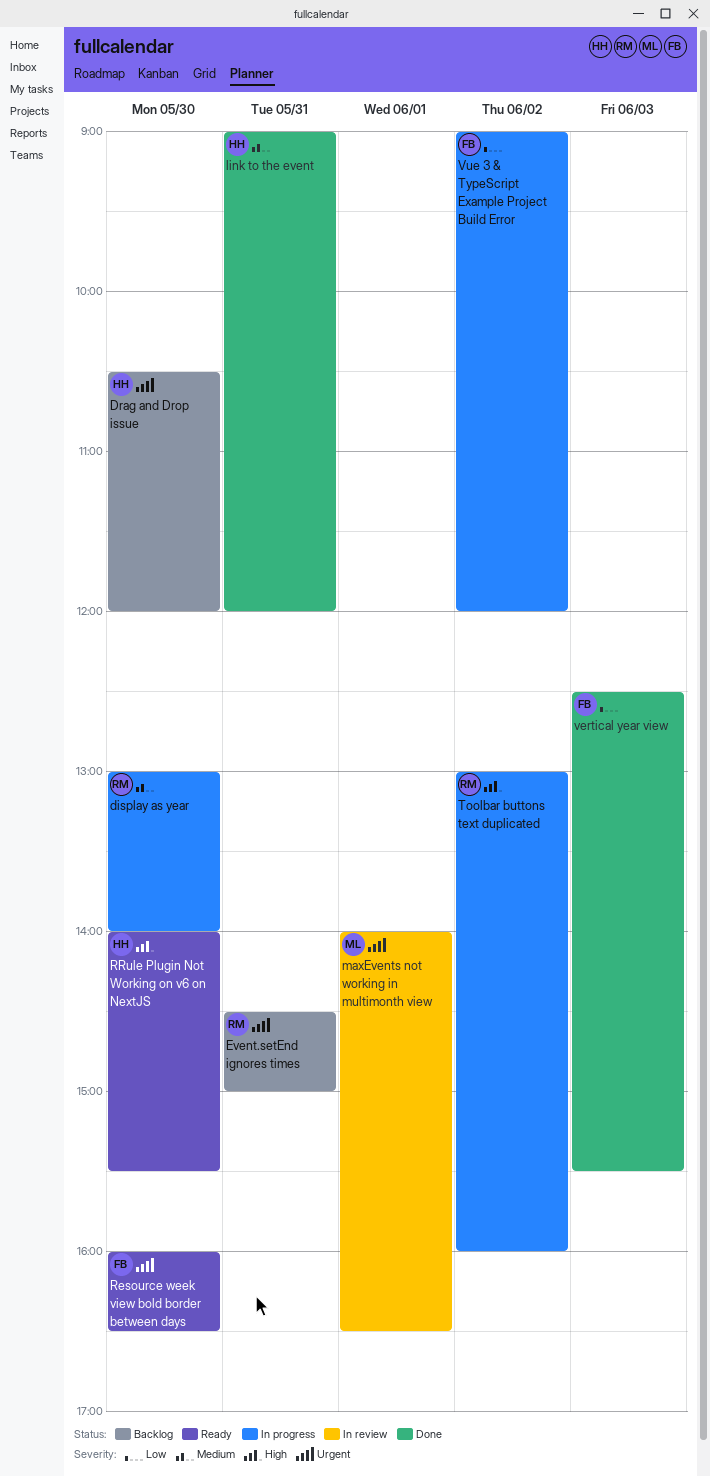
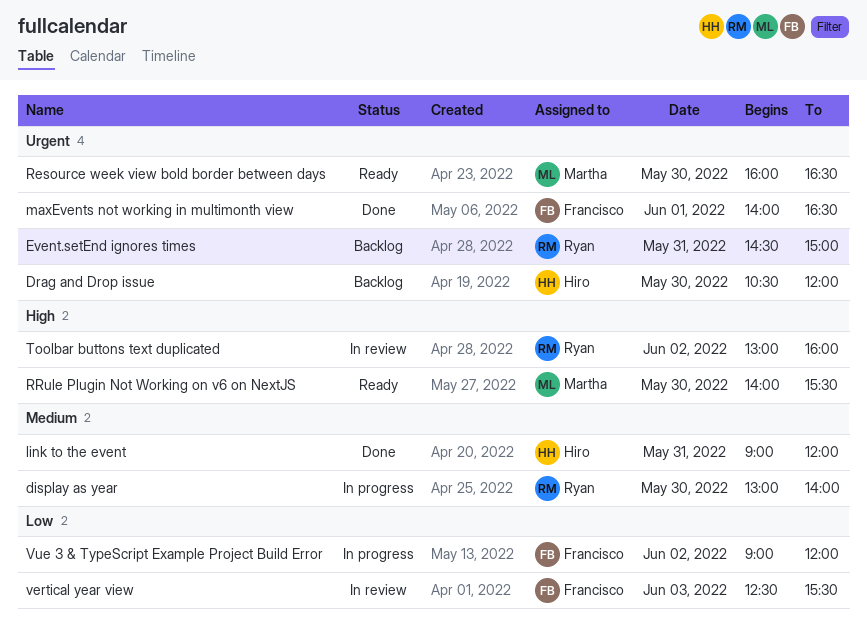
maxEvents not working in multimonth view, status: In review -> Done
maxEvents not working in multimonth view, owner: Martha -> Francisco
Resource week view bold border between days, owner: Francisco -> Martha
RRule Plugin Not Working on v6 on NextJS, owner: Hiro -> Martha
Toolbar buttons text duplicated, status: In progress -> In review
vertical year view, status: Done -> In review

